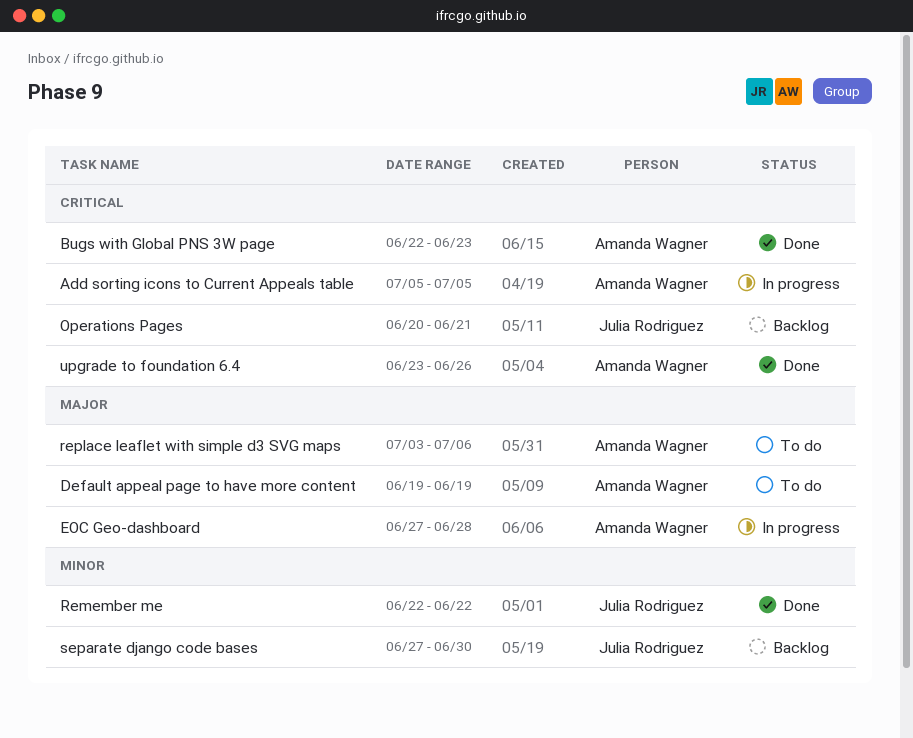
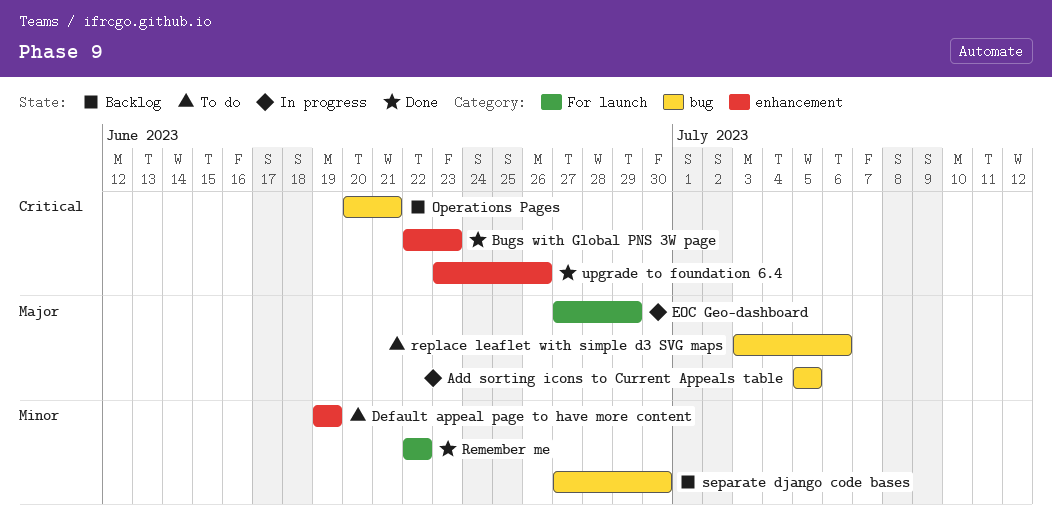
Add sorting icons to Current Appeals table, priority: Critical -> Major
Default appeal page to have more content, priority: Major -> Minor
EOC Geo-dashboard, due: Jun 28 -> Jun 29

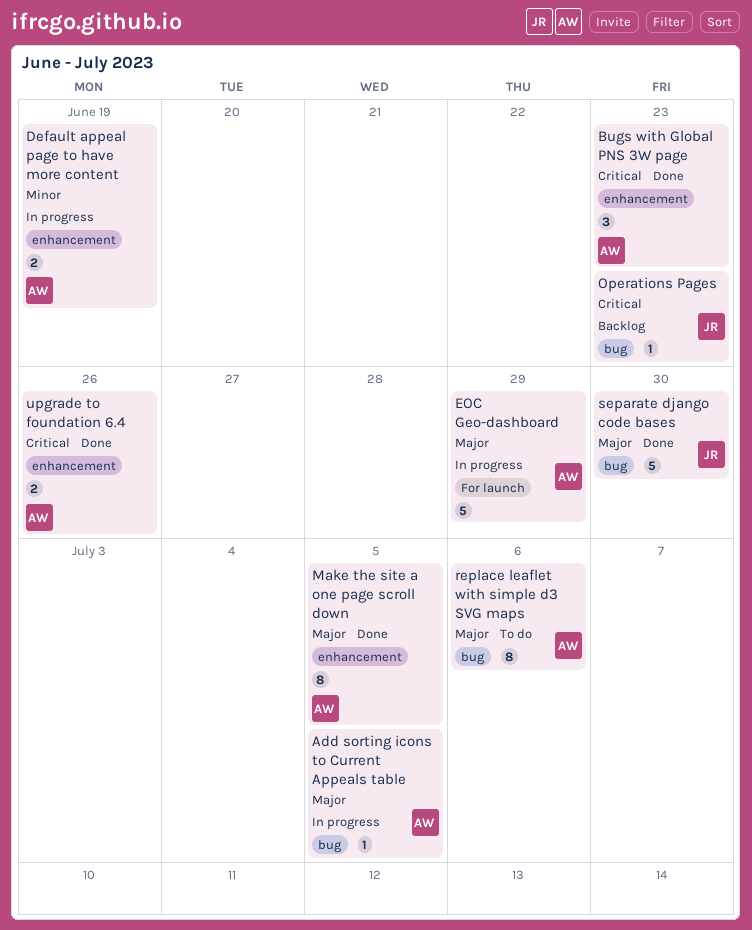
Default appeal page to have more content, status: To do -> In progress
Make the site a one page scroll down: none -> present
Operations Pages, due: Jun 21 -> Jun 23
Remember me: present -> none
separate django code bases, status: Backlog -> Done
separate django code bases, priority: Minor -> Major

